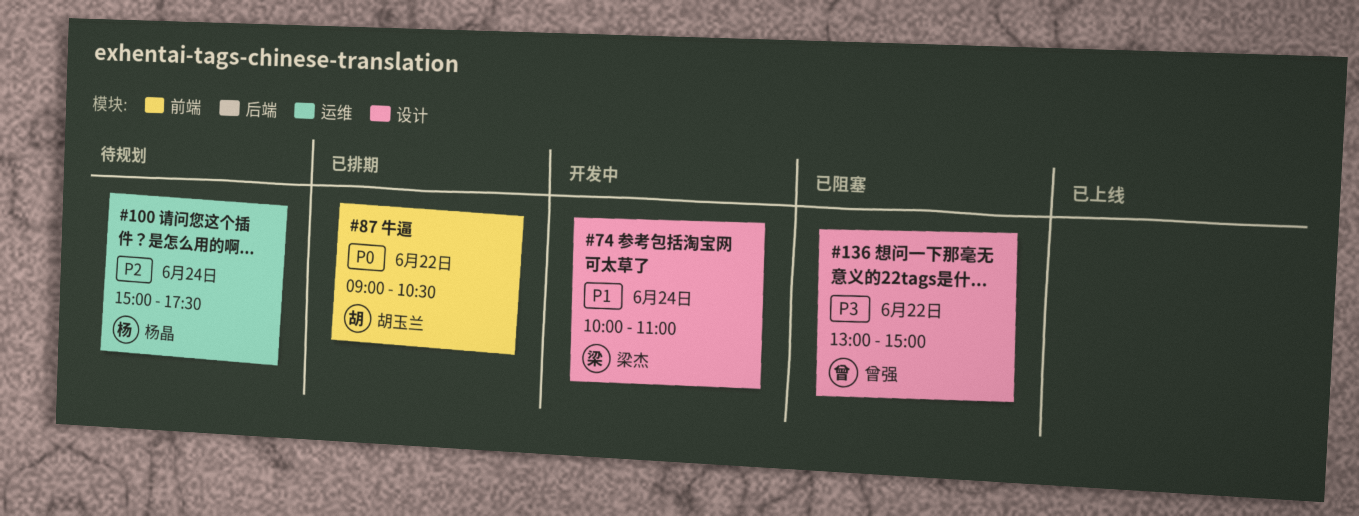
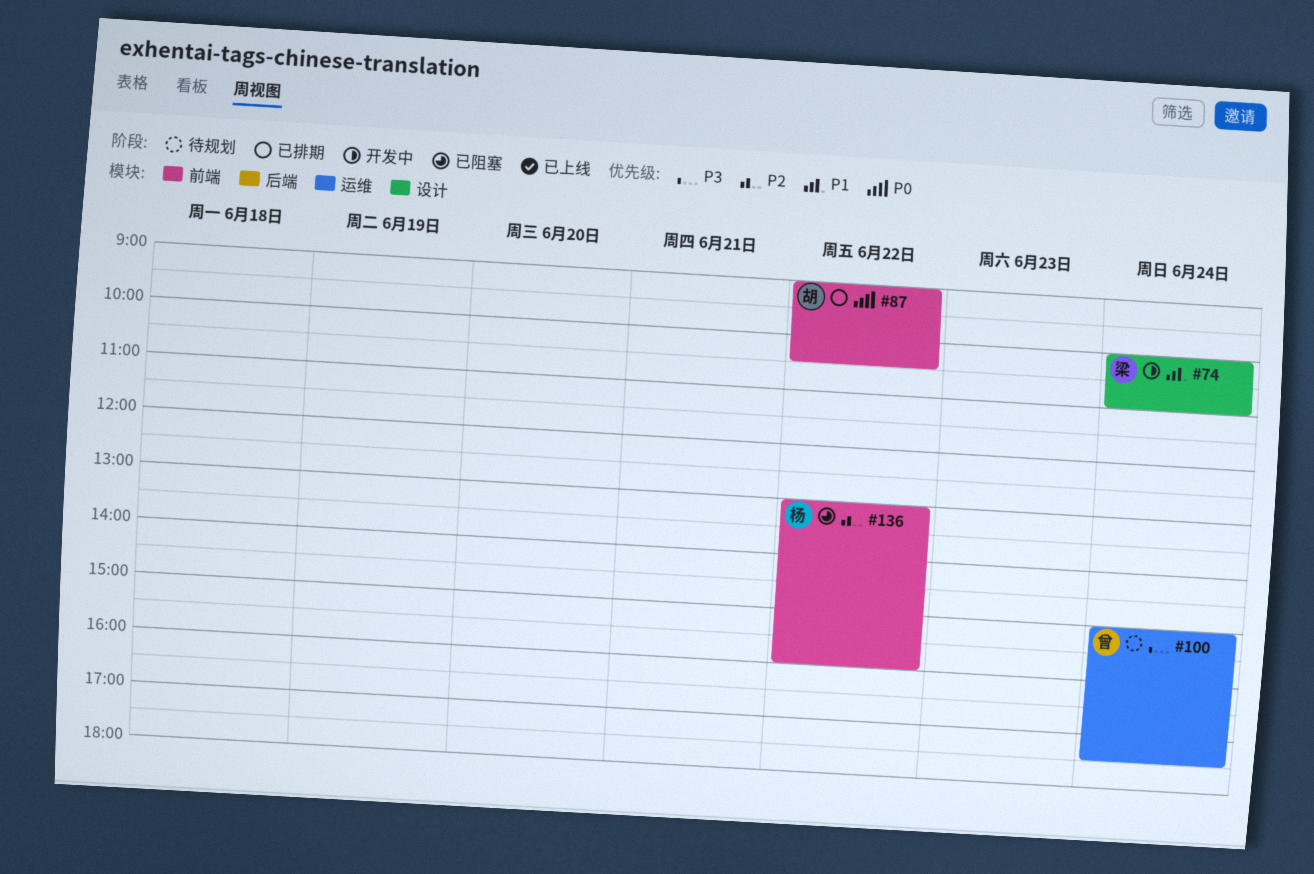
#100, owner: 杨晶 -> 曾强
#100, priority: P2 -> P3
#136, owner: 曾强 -> 杨晶
#136, priority: P3 -> P2
#136, label: 设计 -> 前端
#136, ends: 15:00 -> 16:00

